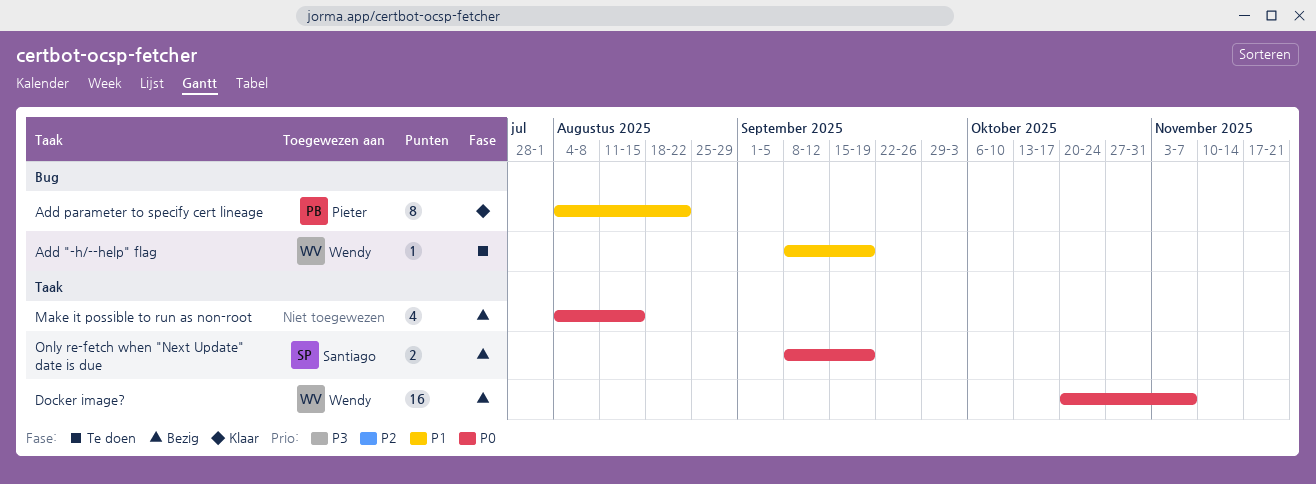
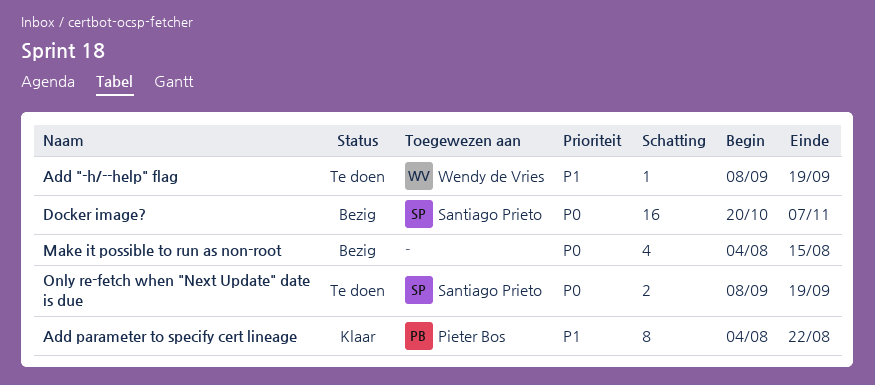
Docker image?, owner: Wendy de Vries -> Santiago Prieto
Only re-fetch when "Next Update" date is due, status: Bezig -> Te doen

